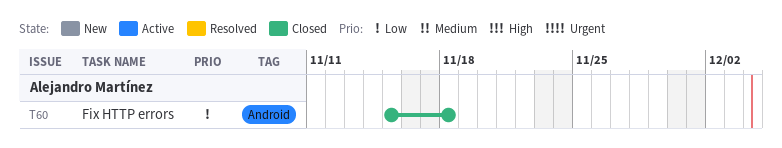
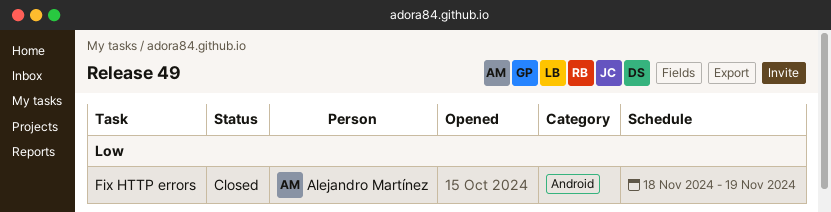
Fix HTTP errors, start: Nov 15 -> Nov 18
Fix HTTP errors, due: Nov 18 -> Nov 19

